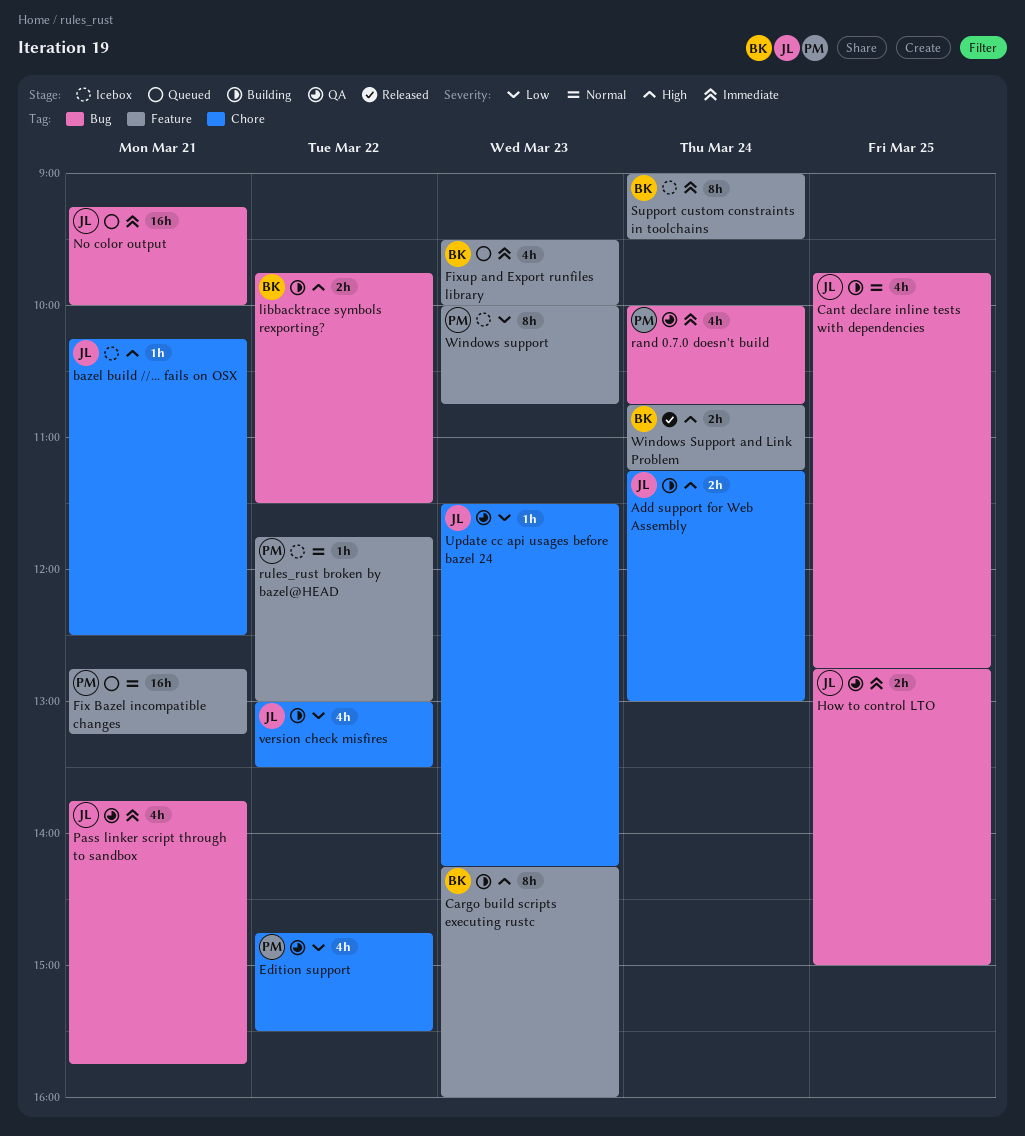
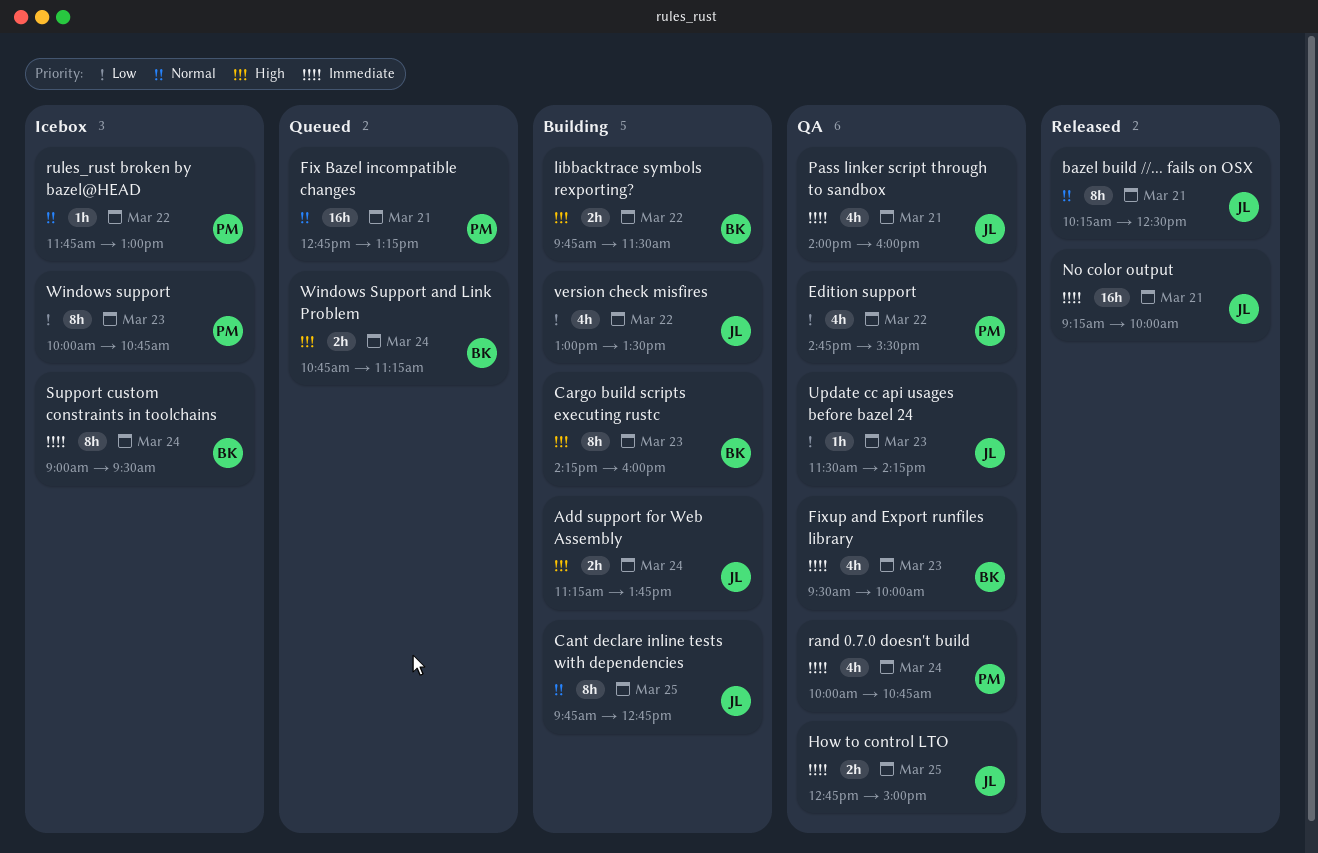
Add support for Web Assembly, ends: 13:00 -> 13:45
bazel build //... fails on OSX, status: Icebox -> Released
bazel build //... fails on OSX, priority: High -> Normal
bazel build //... fails on OSX, estimate: 1h -> 8h
Cant declare inline tests with dependencies, estimate: 4h -> 8h
Fixup and Export runfiles library, status: Queued -> QA
No color output, status: Queued -> Released
Pass linker script through to sandbox, begins: 13:45 -> 14:00
Pass linker script through to sandbox, ends: 15:45 -> 16:00
Windows Support and Link Problem, status: Released -> Queued

